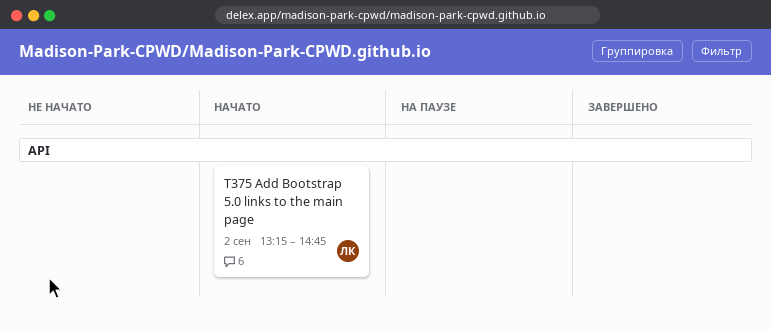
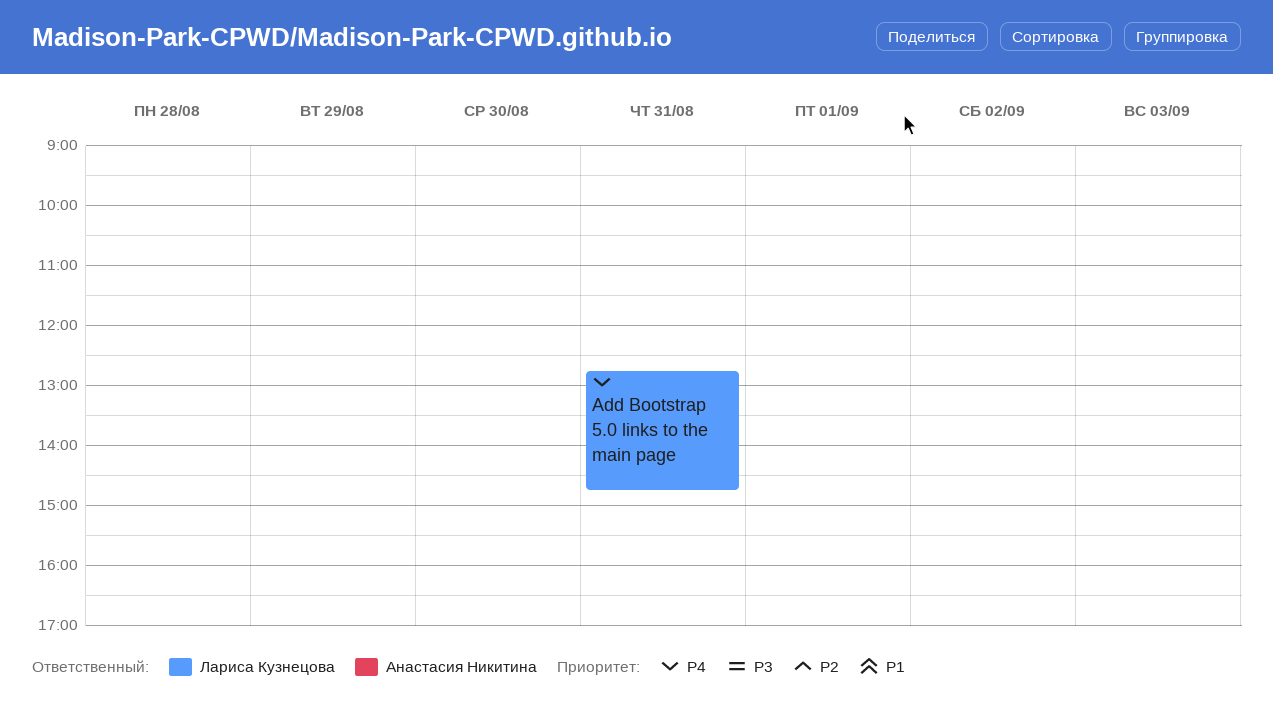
Add Bootstrap 5.0 links to the main page, day: Sep 2 -> Aug 31
Add Bootstrap 5.0 links to the main page, begins: 13:15 -> 12:45

